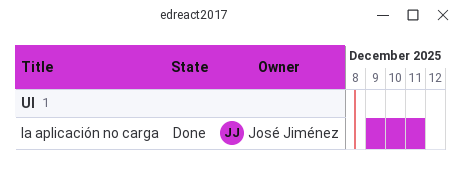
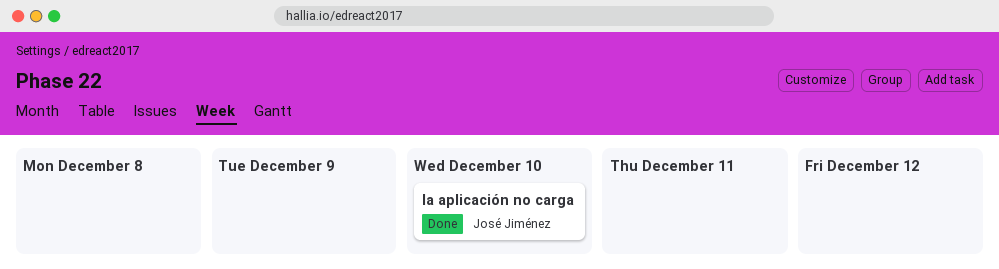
la aplicación no carga, due: Dec 11 -> Dec 10

